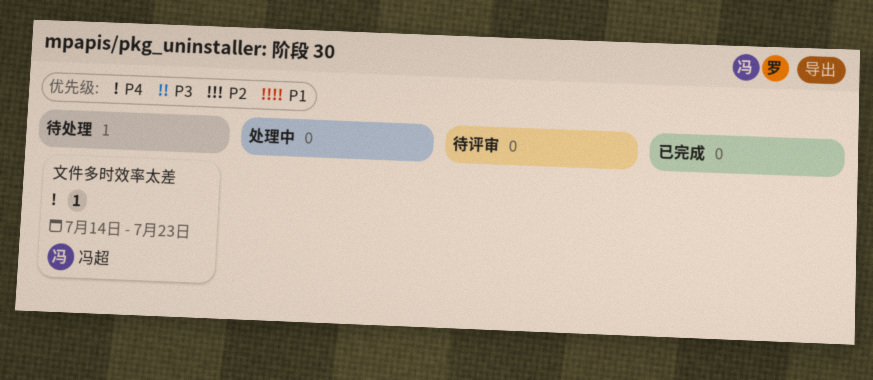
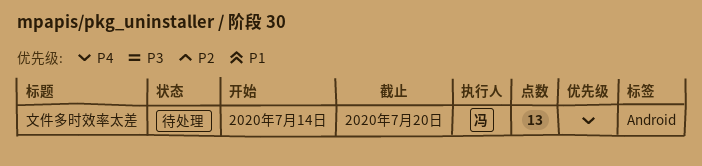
文件多时效率太差, estimate: 1 -> 13
文件多时效率太差, due: Jul 23 -> Jul 20

